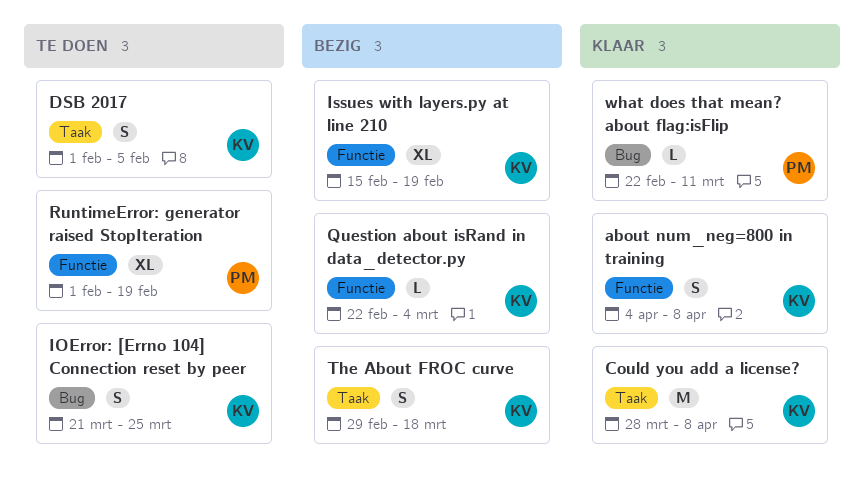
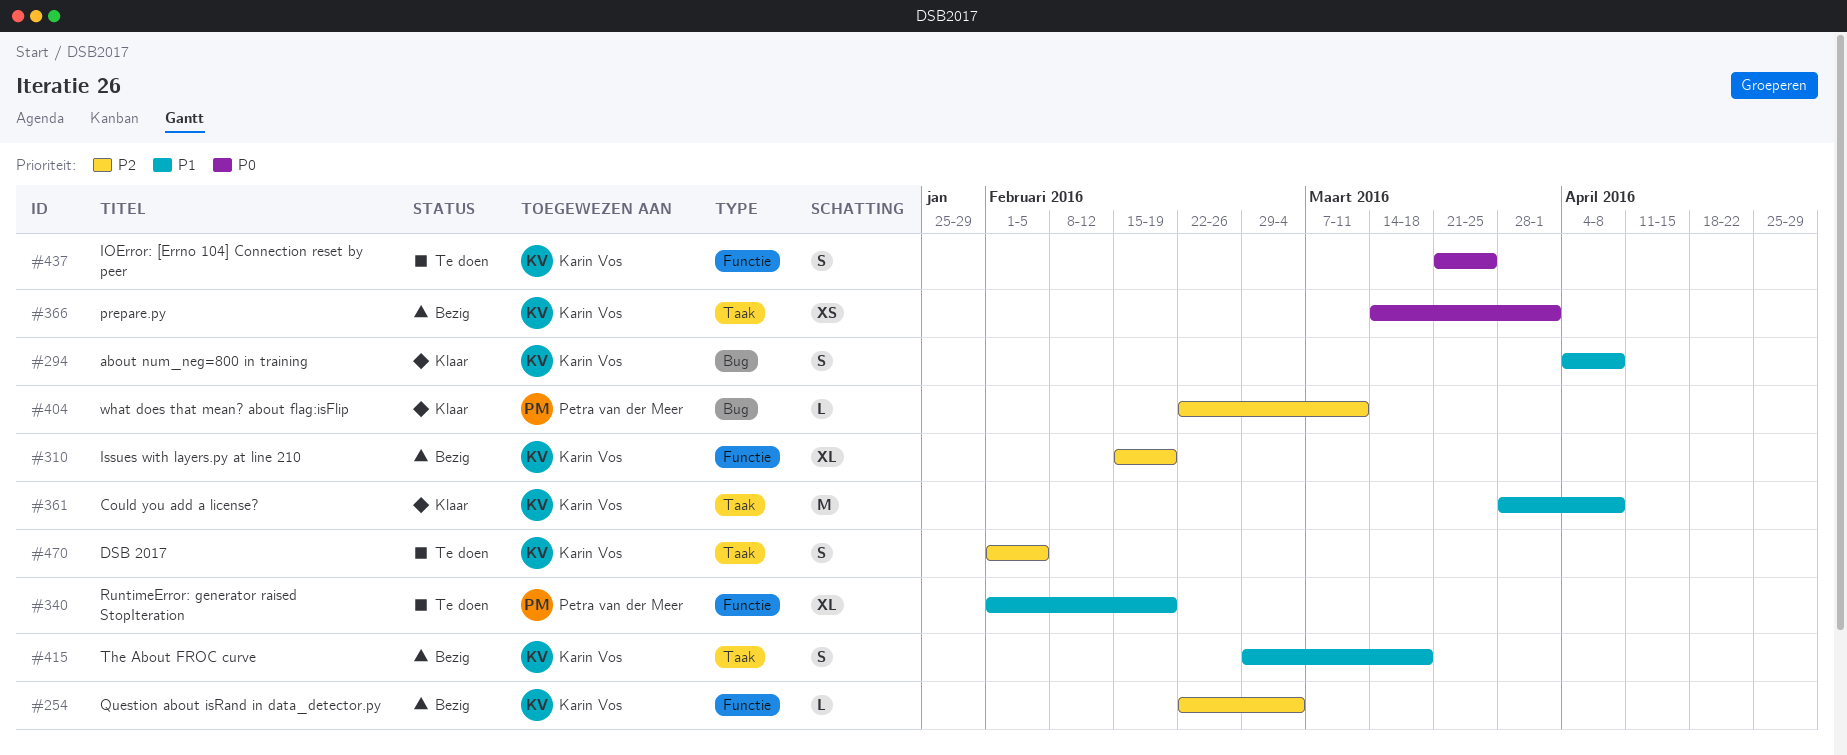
about num_neg=800 in training, label: Functie -> Bug
IOError: [Errno 104] Connection reset by peer, label: Bug -> Functie
prepare.py: none -> present

